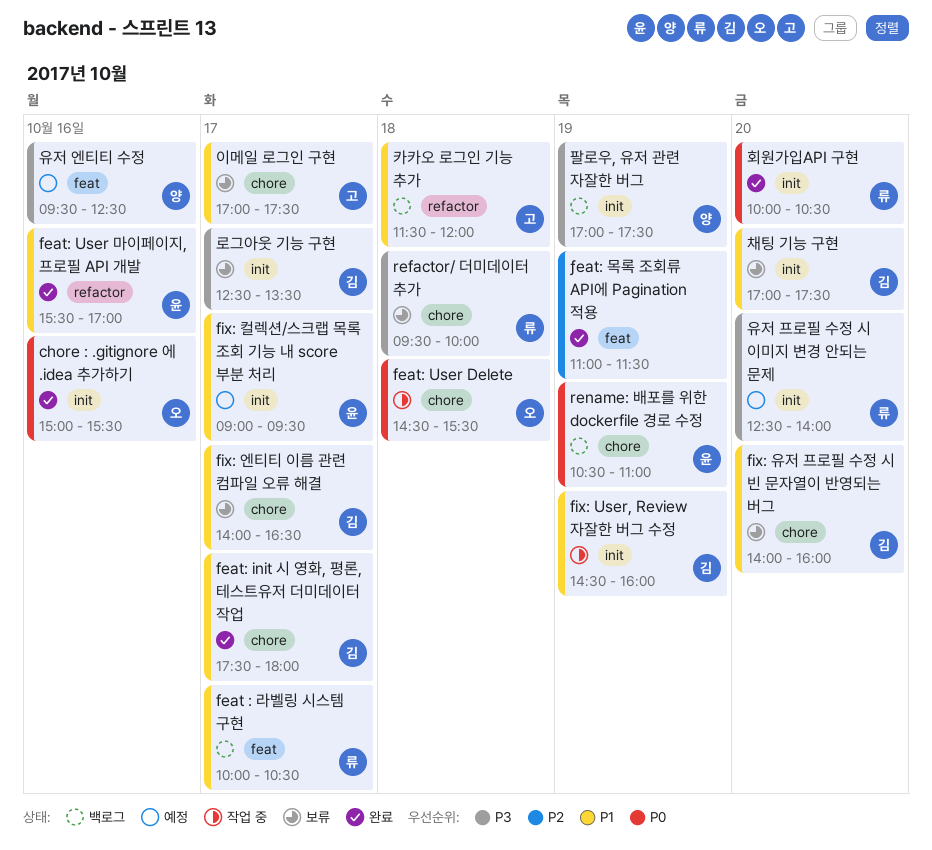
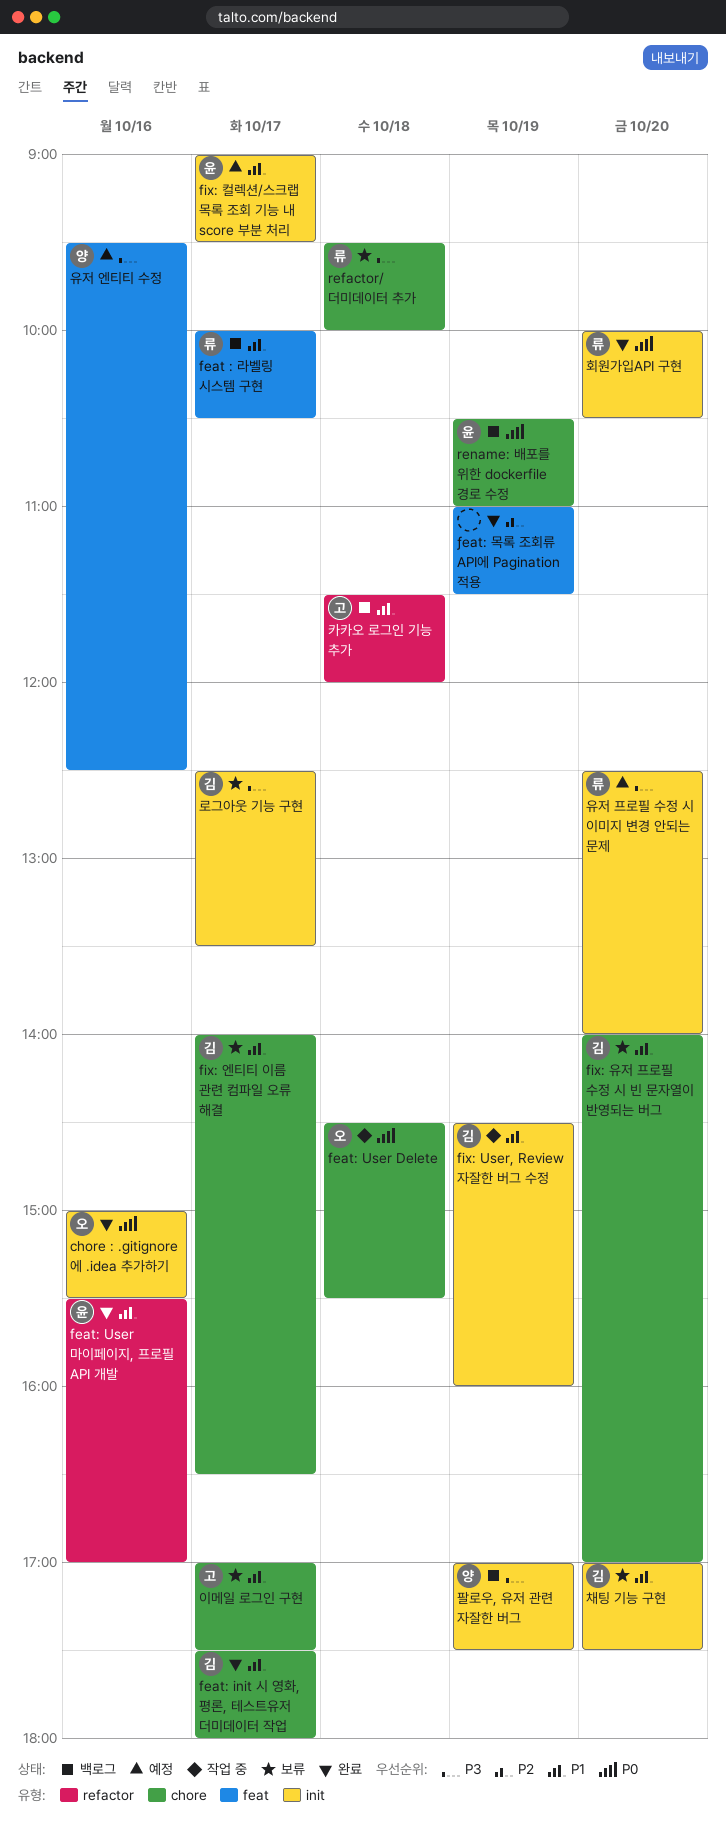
fix: 유저 프로필 수정 시 빈 문자열이 반영되는 버그, ends: 16:00 -> 17:00

